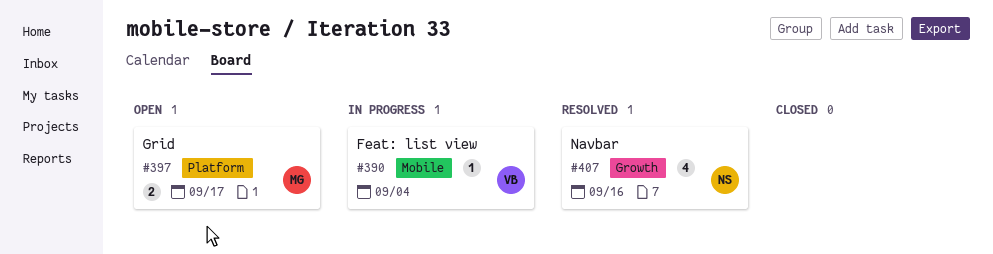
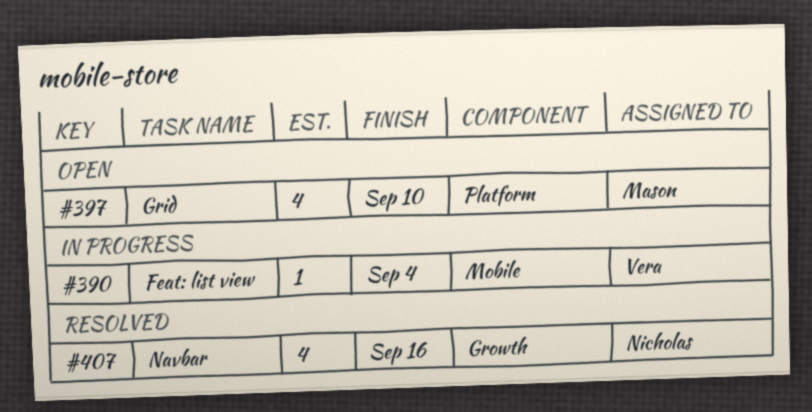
#397, estimate: 2 -> 4
#397, due: Sep 17 -> Sep 10

